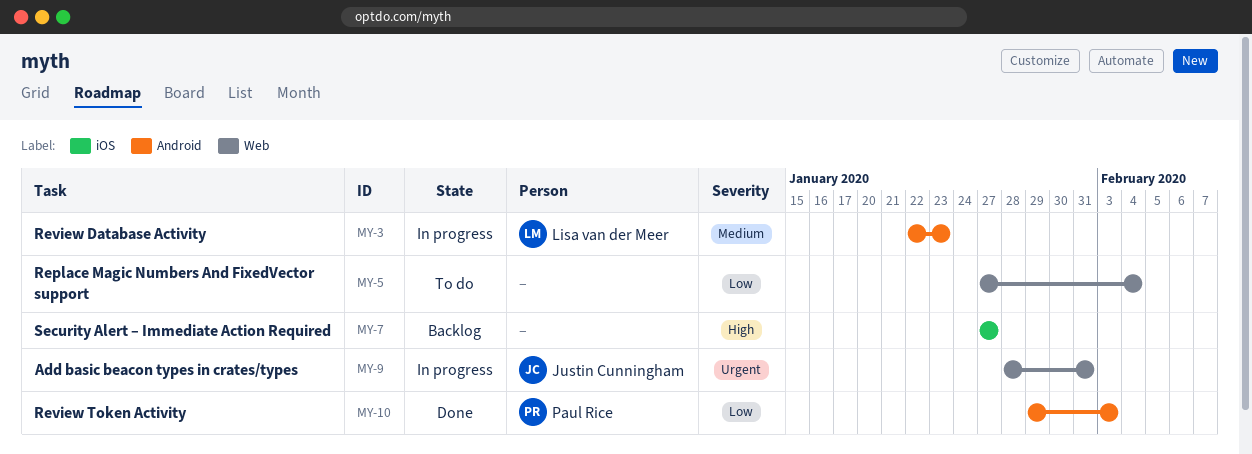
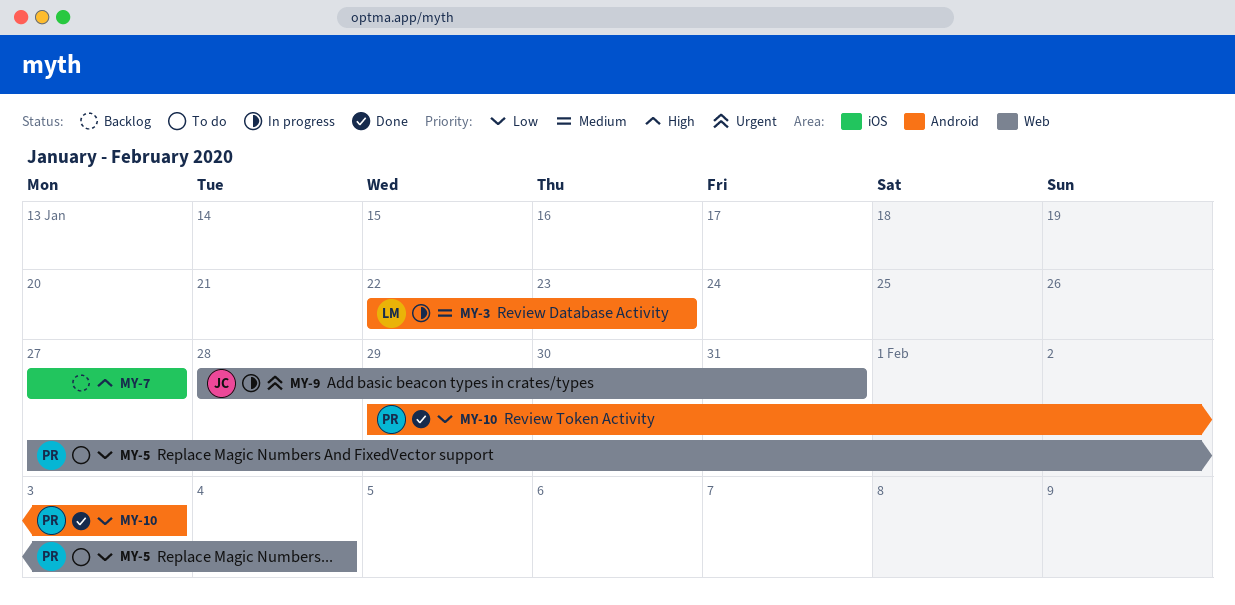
MY-5, owner: none -> Paul Rice

